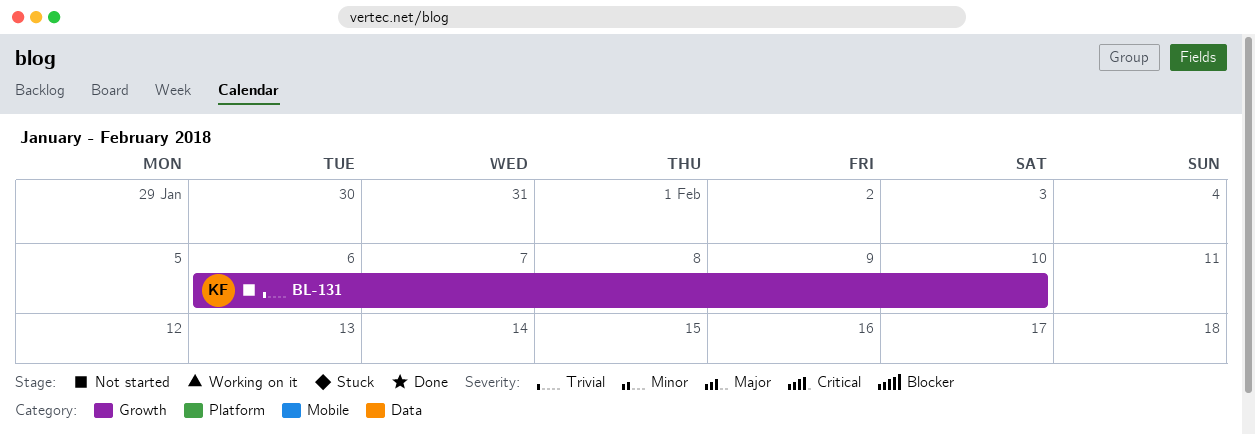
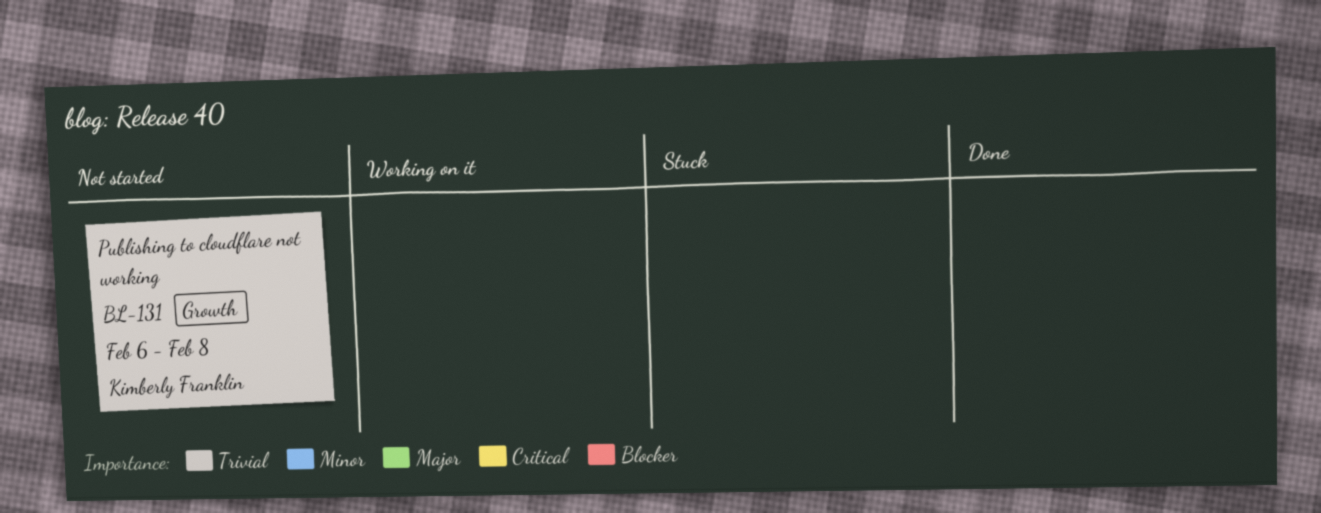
BL-131, due: Feb 10 -> Feb 8

